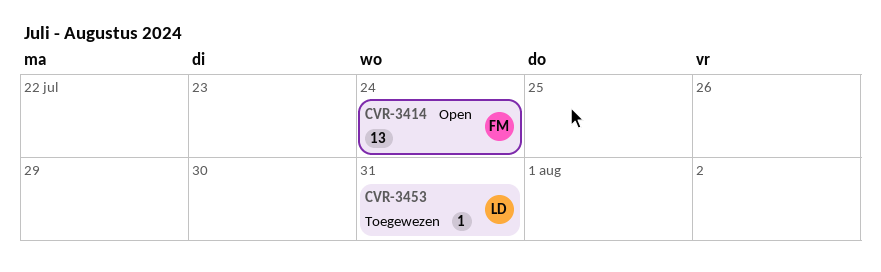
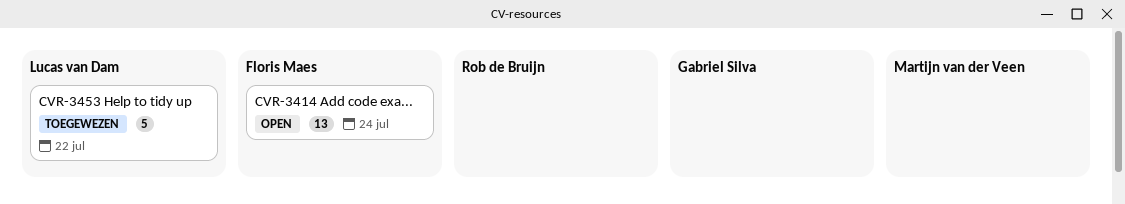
CVR-3453, estimate: 1 -> 5
CVR-3453, due: Jul 31 -> Jul 22

